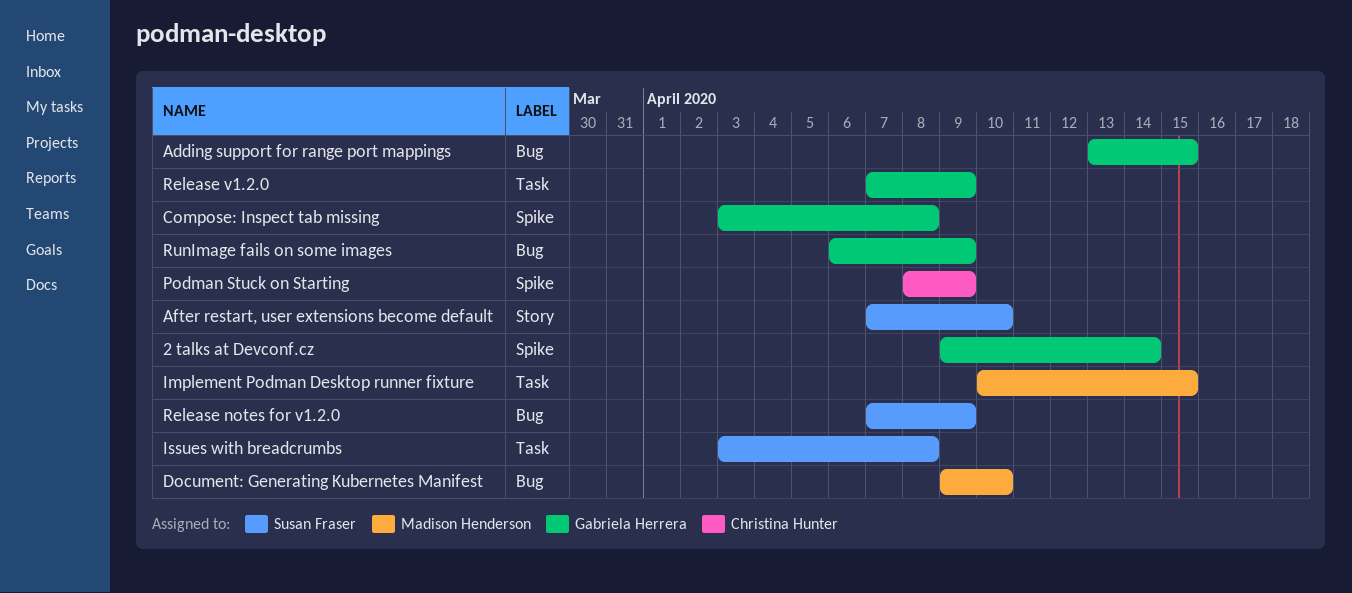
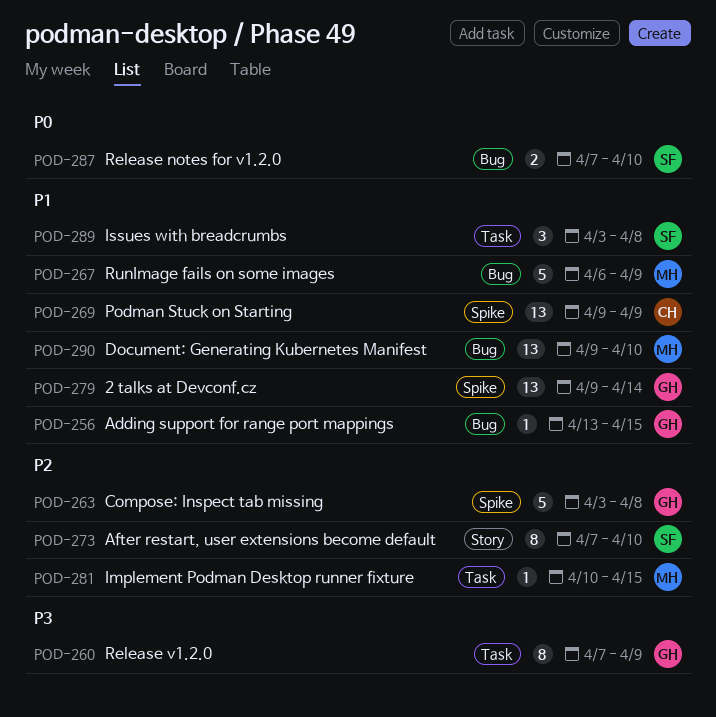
Podman Stuck on Starting, start: Apr 8 -> Apr 9
Release notes for v1.2.0, due: Apr 9 -> Apr 10
RunImage fails on some images, owner: Gabriela Herrera -> Madison Henderson

